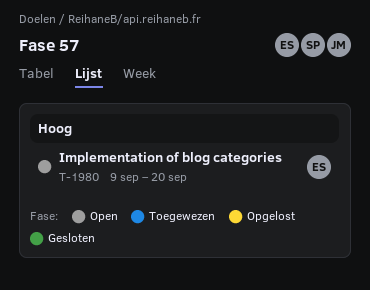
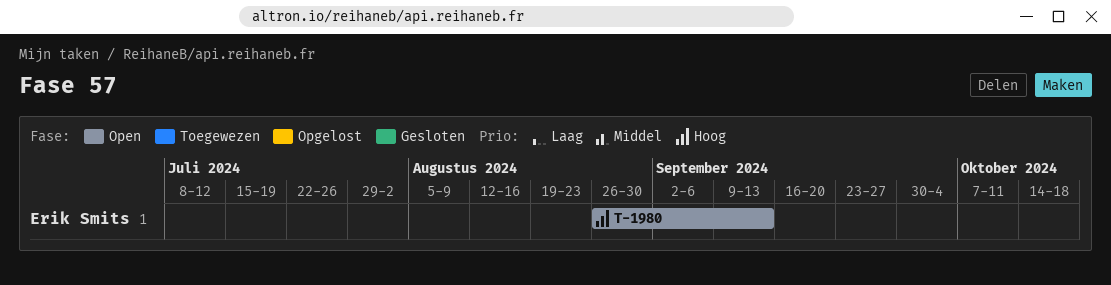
T-1980, start: Sep 9 -> Aug 26
T-1980, due: Sep 20 -> Sep 13

